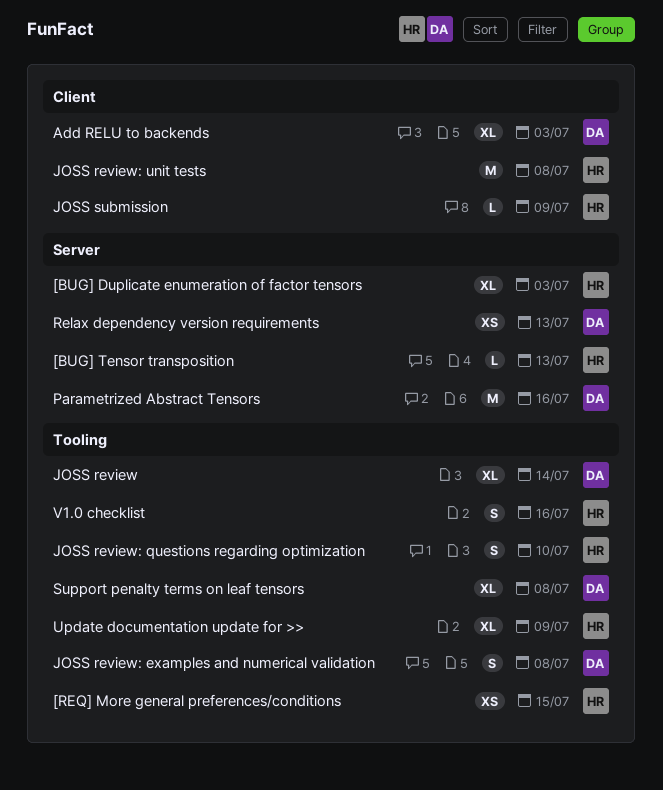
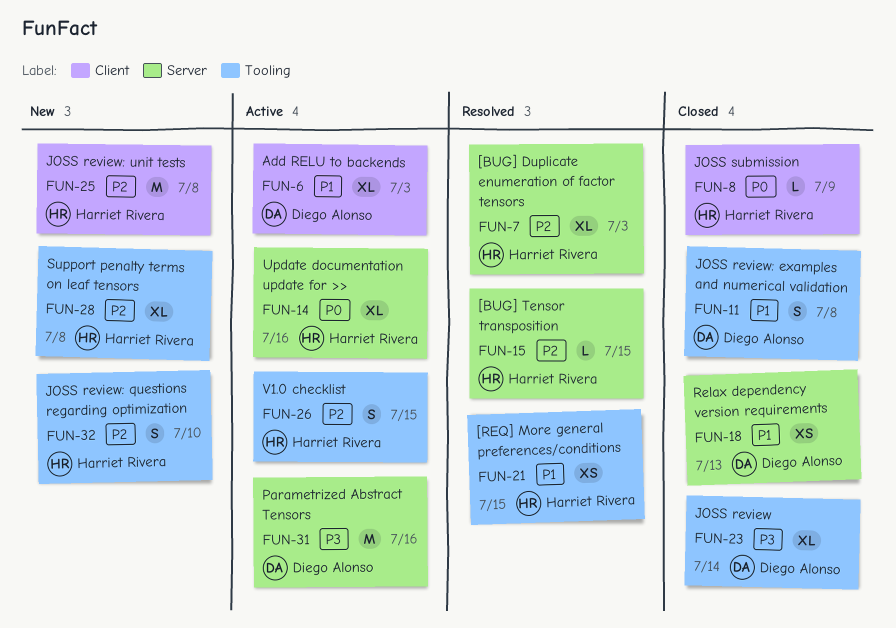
[BUG] Tensor transposition, due: Jul 13 -> Jul 15
Support penalty terms on leaf tensors, owner: Diego Alonso -> Harriet Rivera
Update documentation update for >>, label: Tooling -> Server
Update documentation update for >>, due: Jul 9 -> Jul 16
V1.0 checklist, due: Jul 16 -> Jul 15

